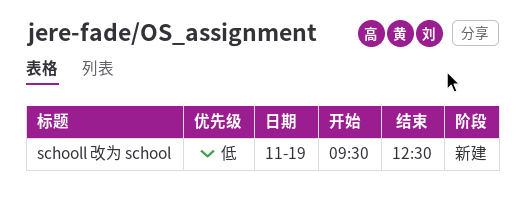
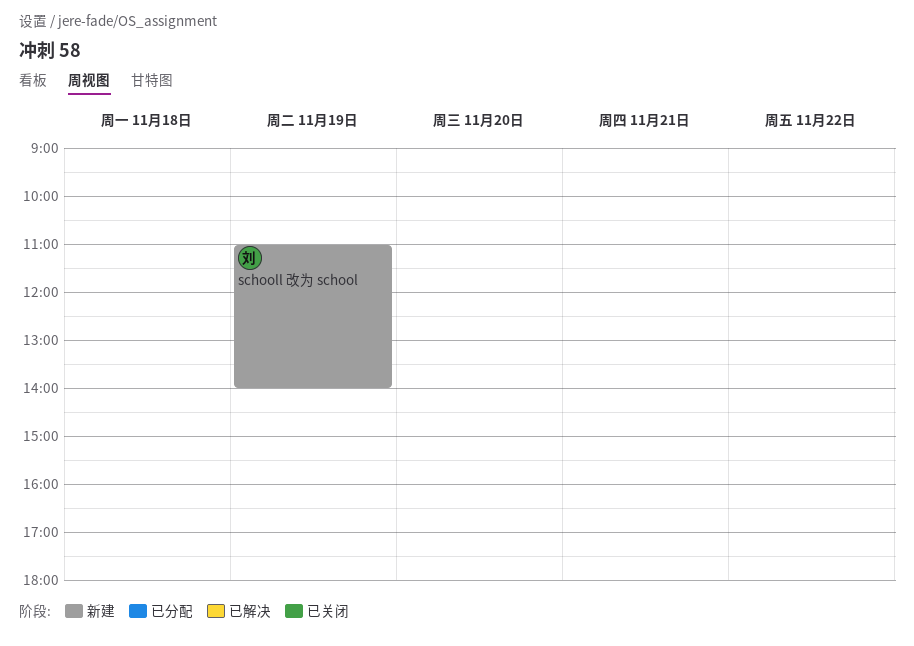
schooll 改为 school, begins: 09:30 -> 11:00
schooll 改为 school, ends: 12:30 -> 14:00

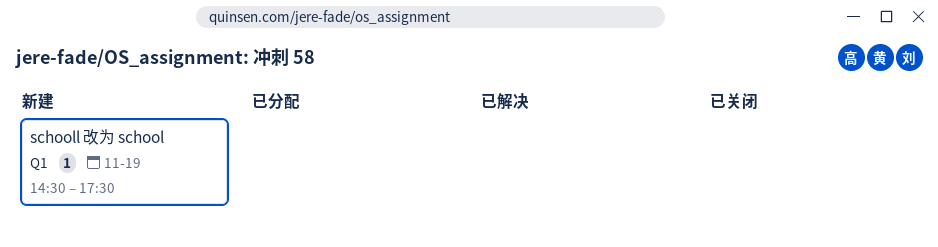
schooll 改为 school, begins: 11:00 -> 14:30
schooll 改为 school, ends: 14:00 -> 17:30

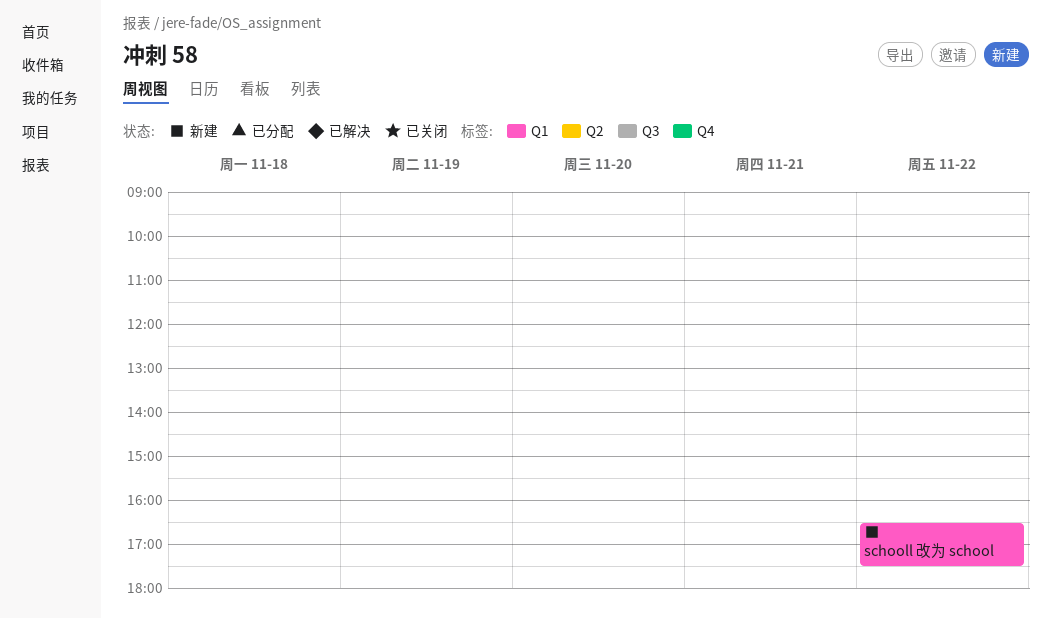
schooll 改为 school, day: Nov 19 -> Nov 22
schooll 改为 school, begins: 14:30 -> 16:30

